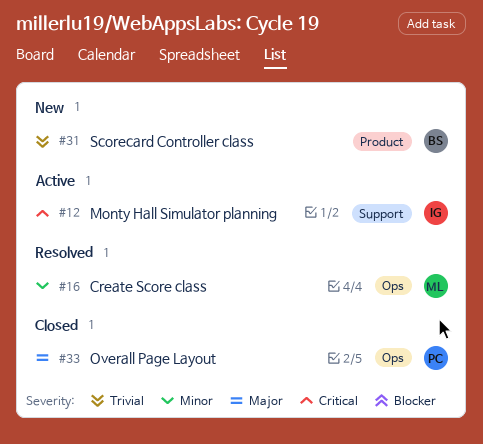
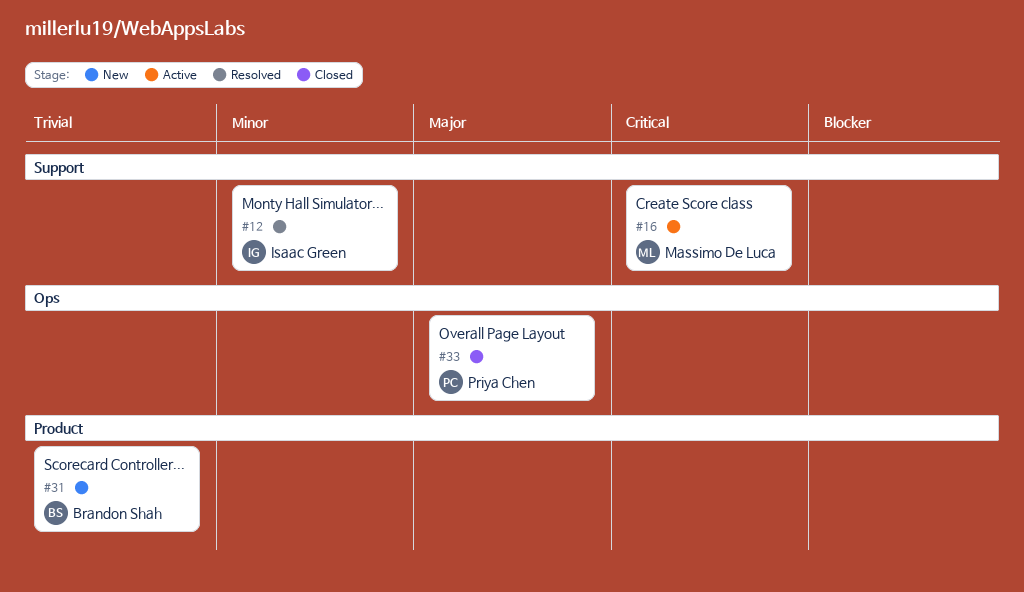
#12, status: Active -> Resolved
#12, priority: Critical -> Minor
#16, status: Resolved -> Active
#16, priority: Minor -> Critical
#16, label: Ops -> Support

